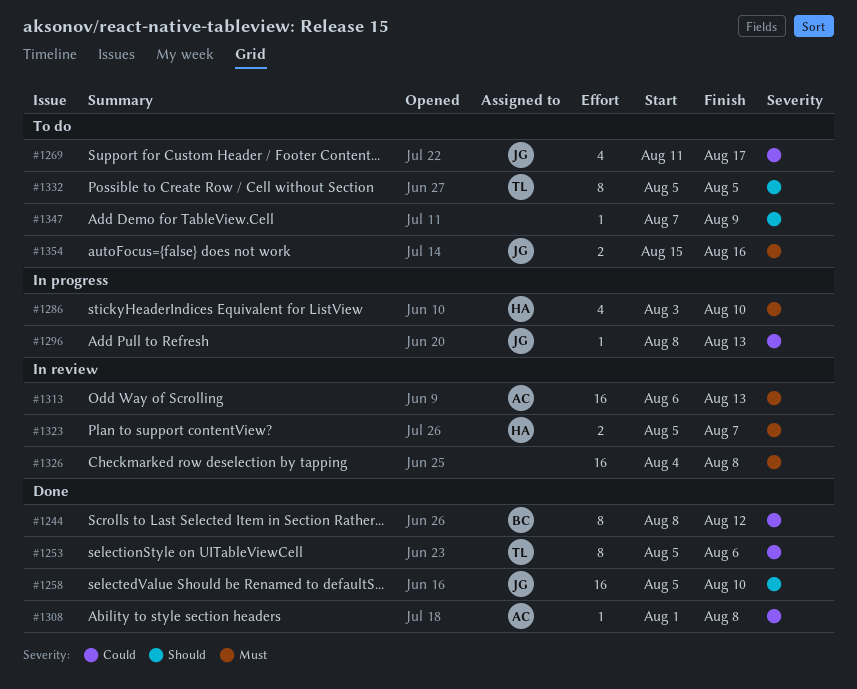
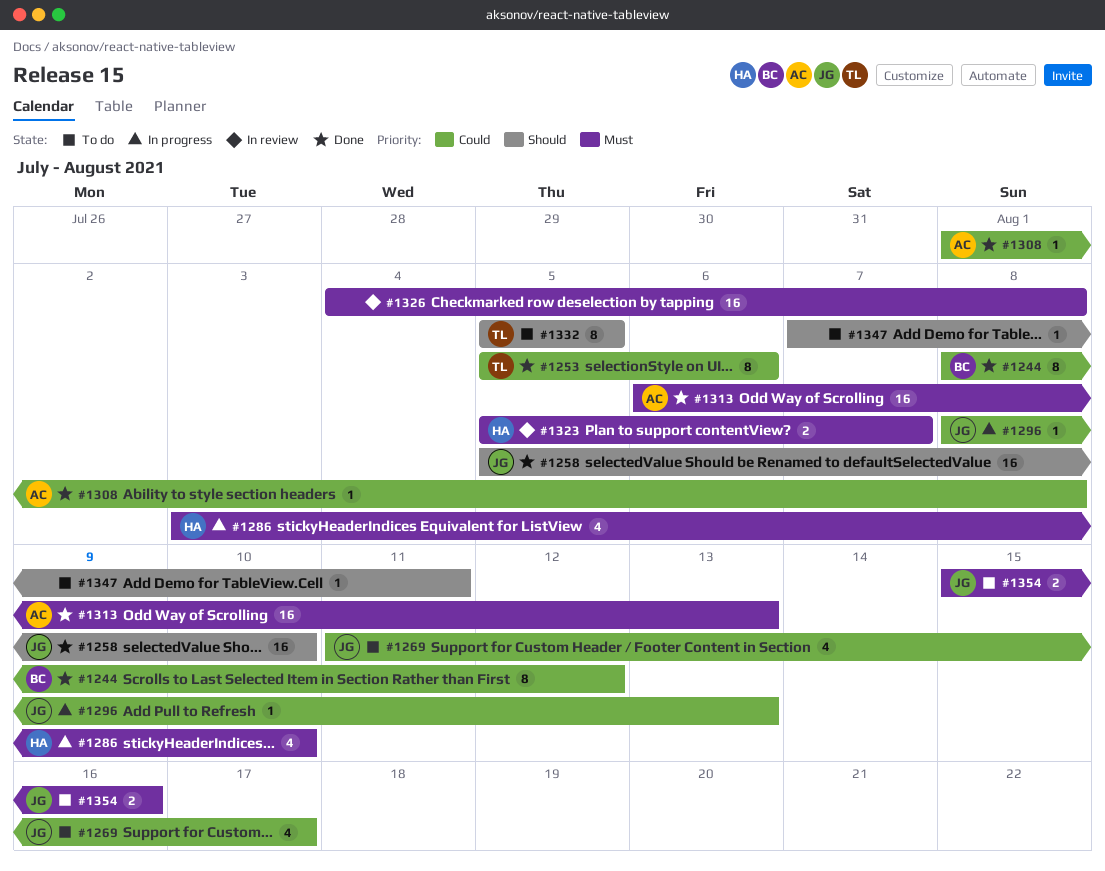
#1313, status: In review -> Done
#1347, due: Aug 9 -> Aug 11

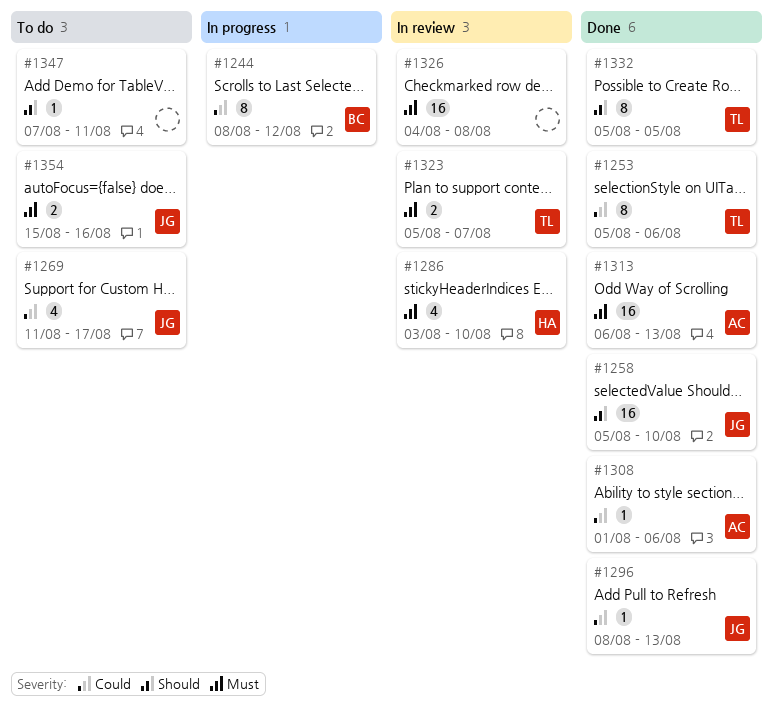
#1244, status: Done -> In progress
#1286, status: In progress -> In review
#1296, status: In progress -> Done
#1308, due: Aug 8 -> Aug 6
#1323, owner: HA -> TL
#1332, status: To do -> Done

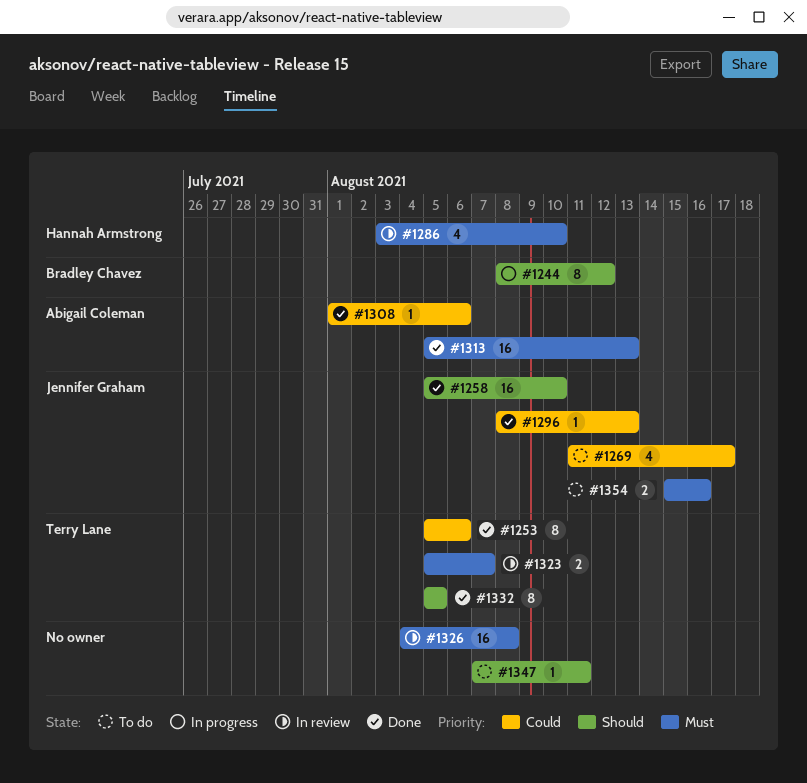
#1244, priority: Could -> Should
#1313, start: Aug 6 -> Aug 5

